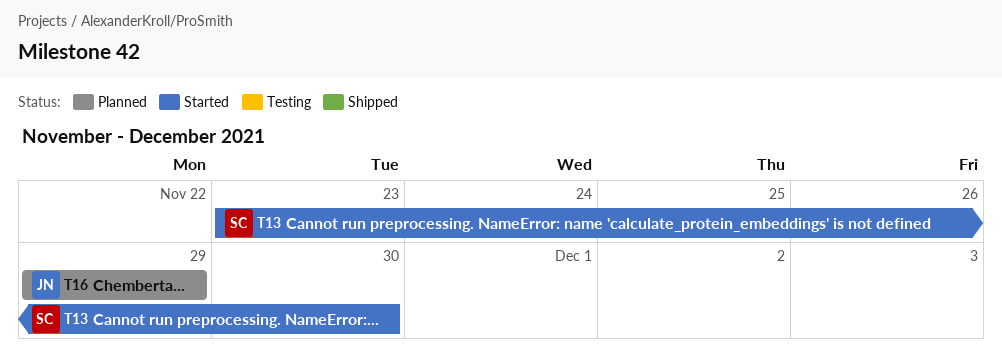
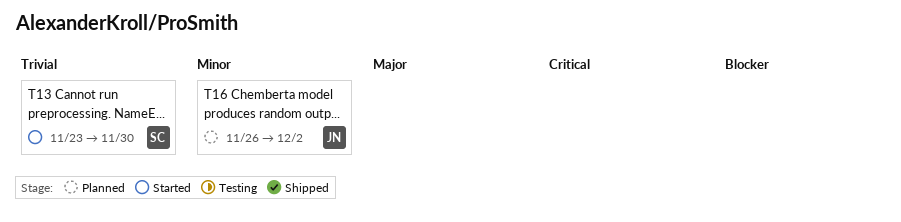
T16, start: Nov 29 -> Nov 26
T16, due: Nov 29 -> Dec 2

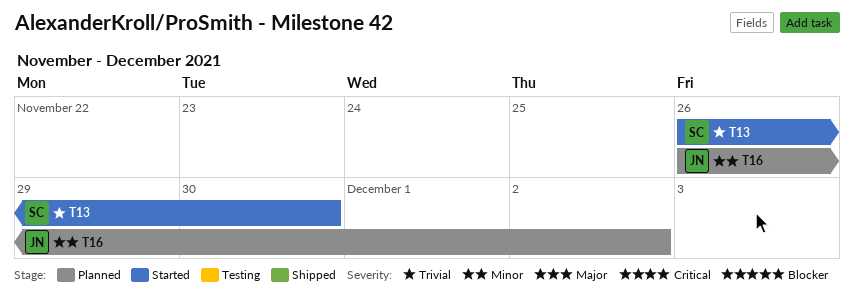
T13, start: Nov 23 -> Nov 26

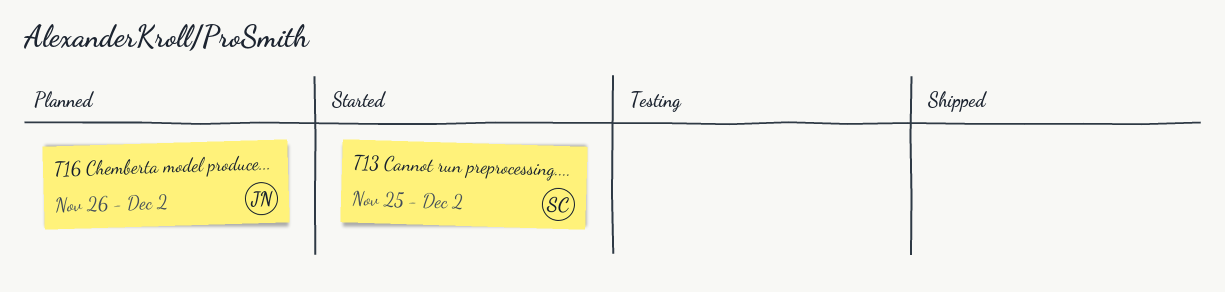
T13, start: Nov 26 -> Nov 25
T13, due: Nov 30 -> Dec 2

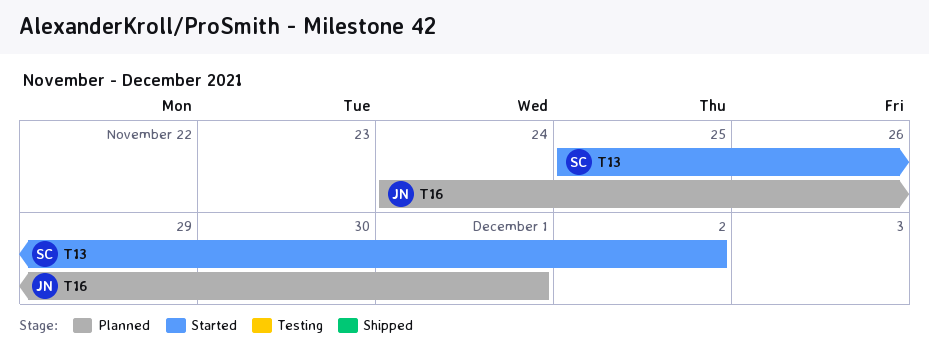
T16, start: Nov 26 -> Nov 24
T16, due: Dec 2 -> Dec 1

